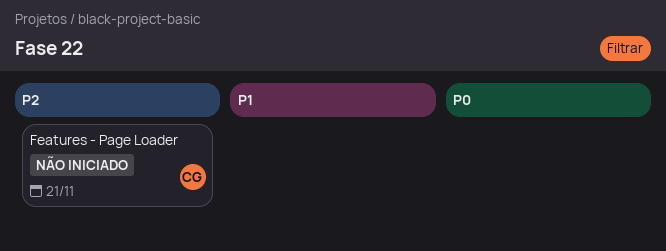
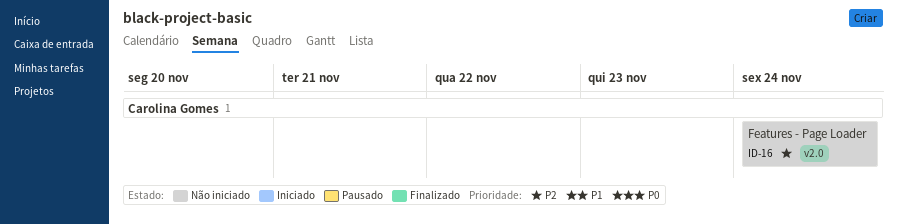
Features - Page Loader, due: Nov 21 -> Nov 24

